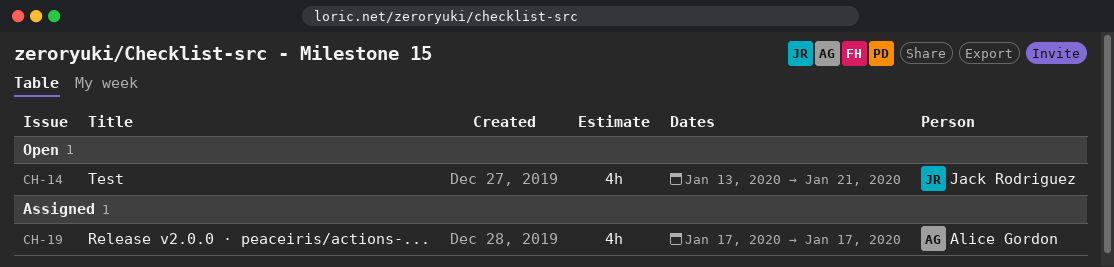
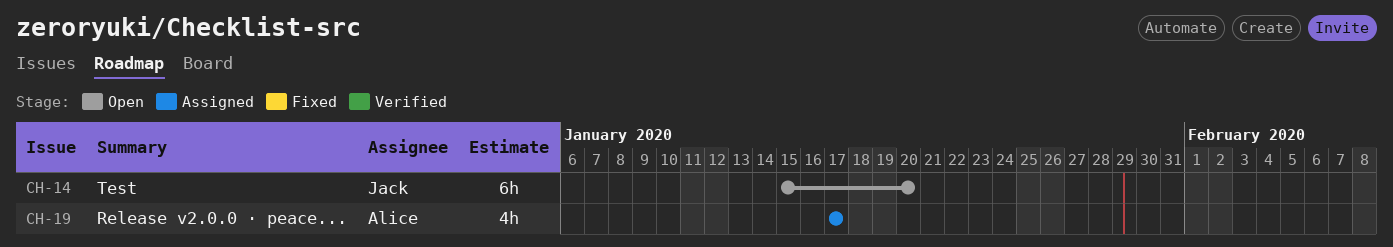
CH-14, estimate: 4h -> 6h
CH-14, start: Jan 13 -> Jan 15
CH-14, due: Jan 21 -> Jan 20

